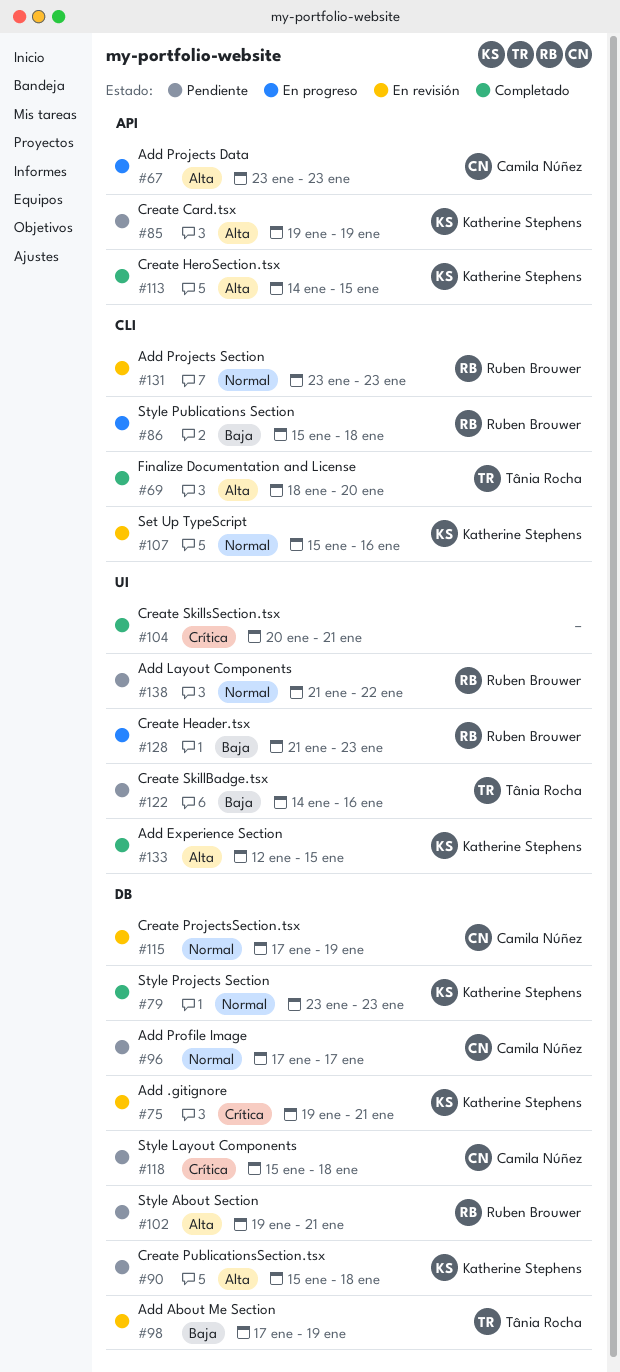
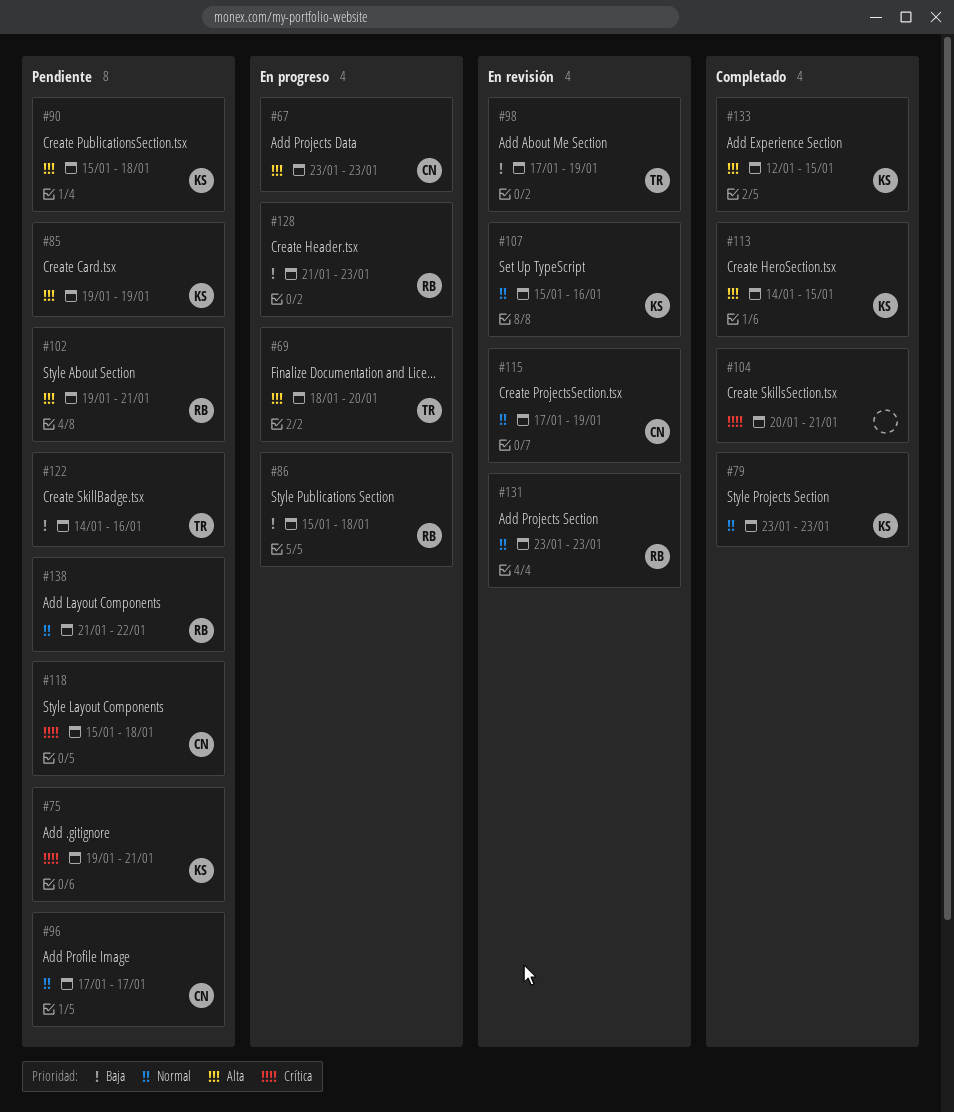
#69, status: Completado -> En progreso
#75, status: En revisión -> Pendiente

